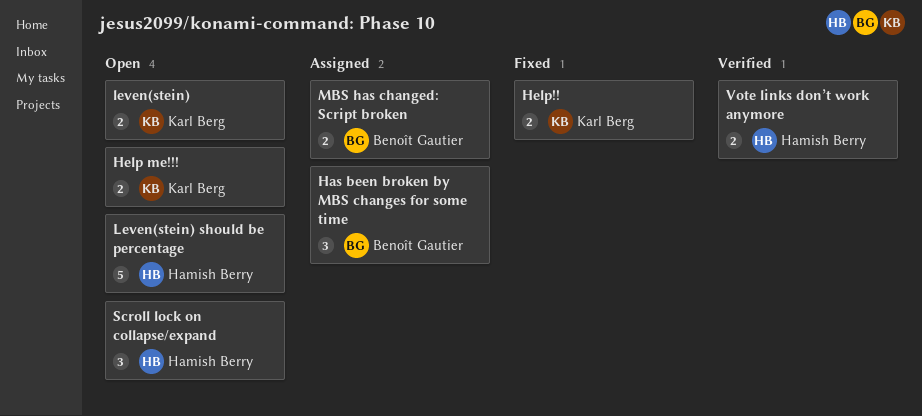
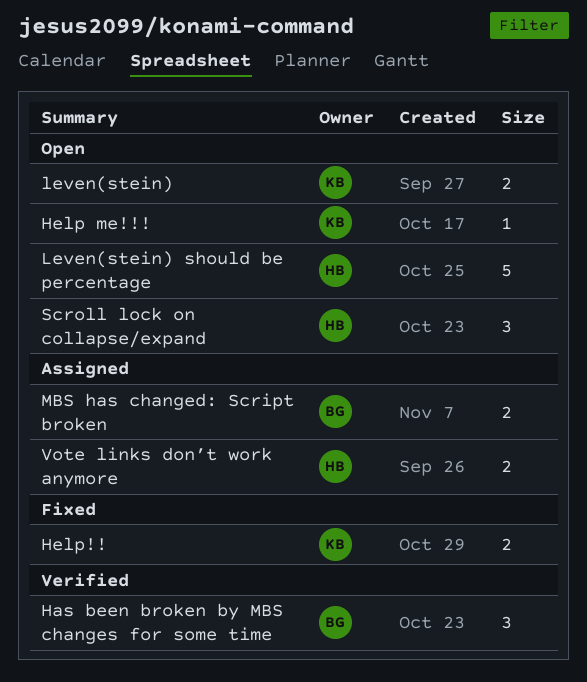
Has been broken by MBS changes for some time, status: Assigned -> Verified
Help me!!!, estimate: 2 -> 1
Vote links don’t work anymore, status: Verified -> Assigned

